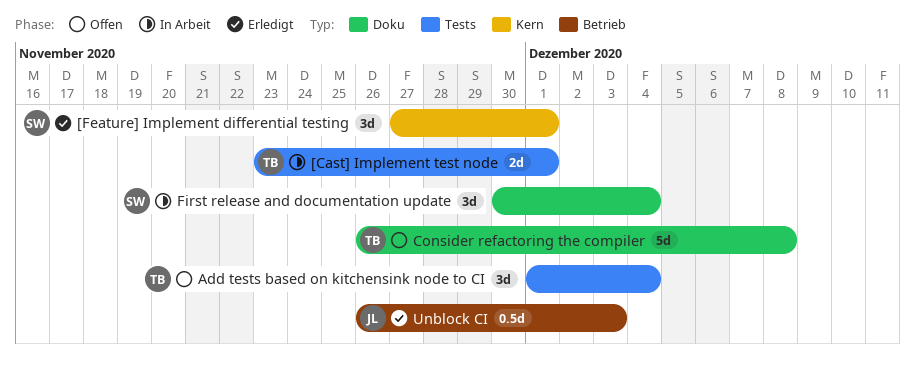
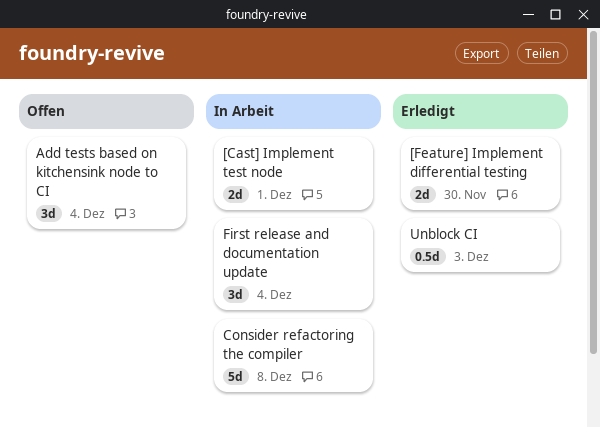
[Feature] Implement differential testing, estimate: 3d -> 2d
[Feature] Implement differential testing, due: Dec 1 -> Nov 30
Consider refactoring the compiler, status: Offen -> In Arbeit

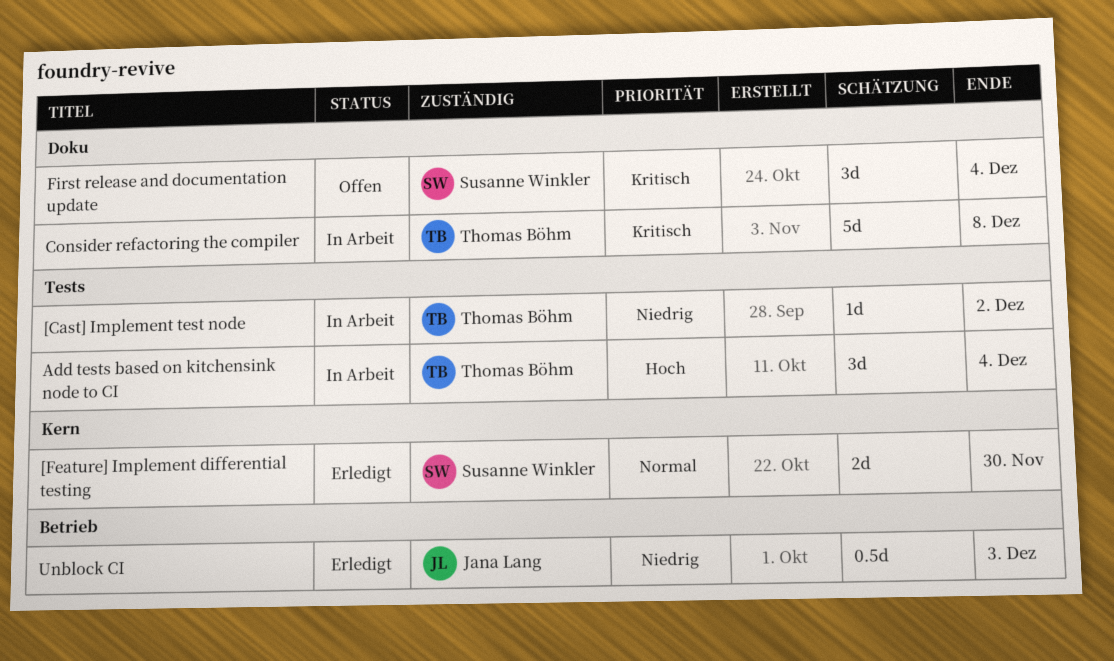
[Cast] Implement test node, estimate: 2d -> 1d
[Cast] Implement test node, due: Dec 1 -> Dec 2
Add tests based on kitchensink node to CI, status: Offen -> In Arbeit
First release and documentation update, status: In Arbeit -> Offen

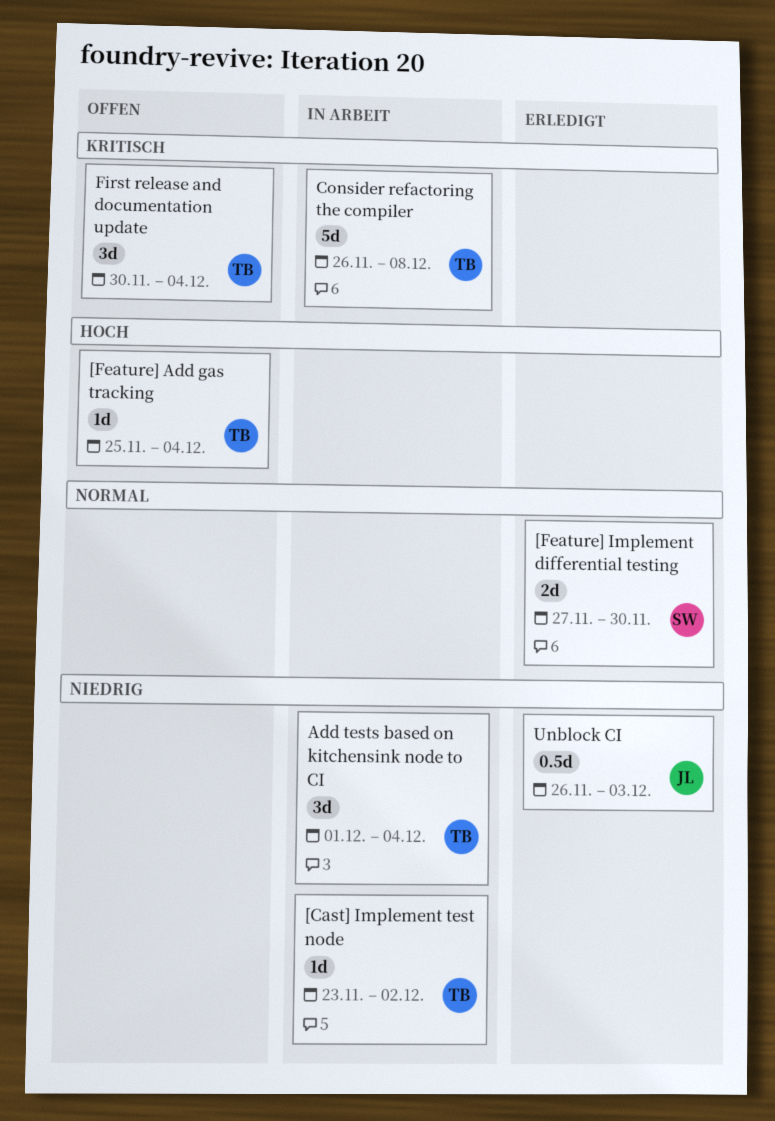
[Feature] Add gas tracking: none -> present
Add tests based on kitchensink node to CI, priority: Hoch -> Niedrig
First release and documentation update, owner: Susanne Winkler -> Thomas Böhm

